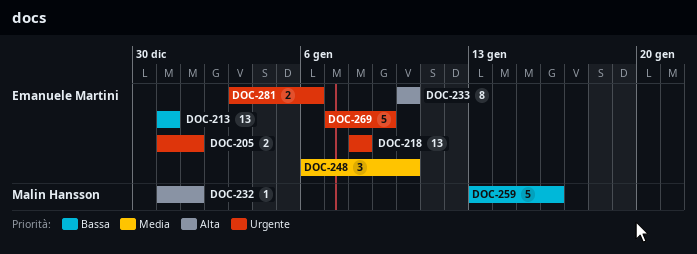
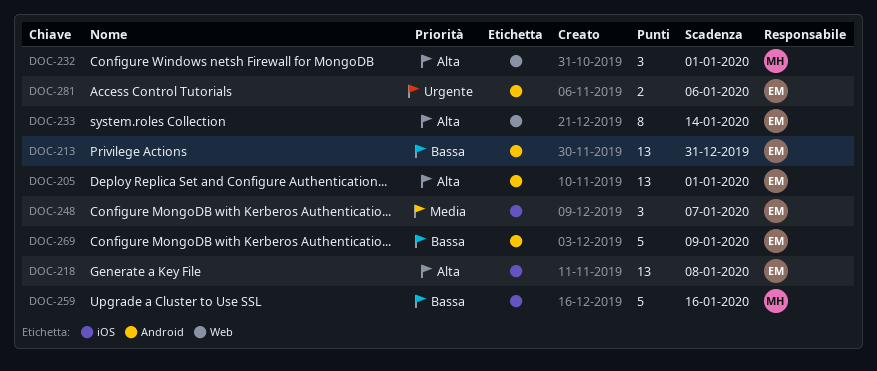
DOC-205, priority: Urgente -> Alta
DOC-205, estimate: 2 -> 13
DOC-218, priority: Urgente -> Alta
DOC-232, estimate: 1 -> 3
DOC-233, due: Jan 10 -> Jan 14
DOC-248, due: Jan 10 -> Jan 7
DOC-269, priority: Urgente -> Bassa

